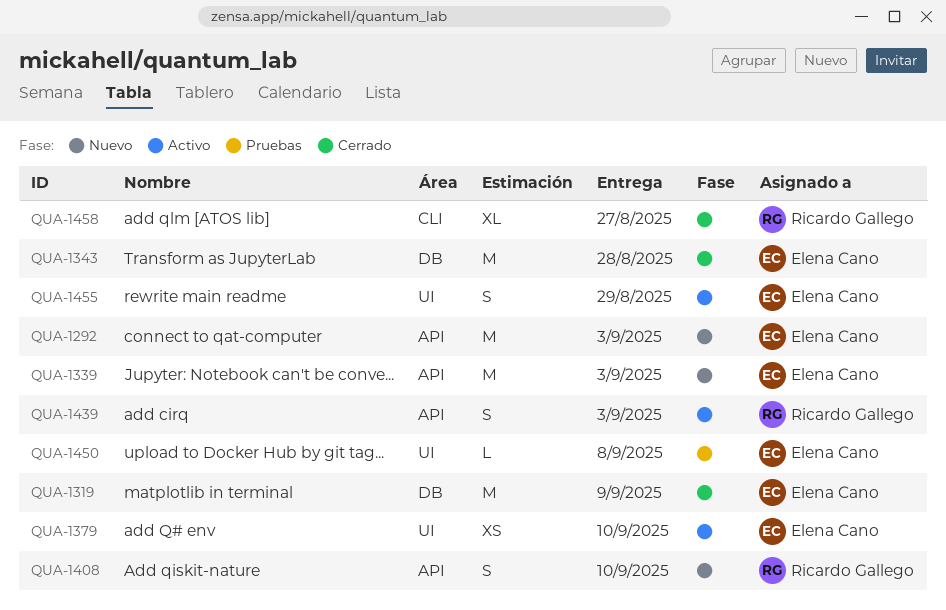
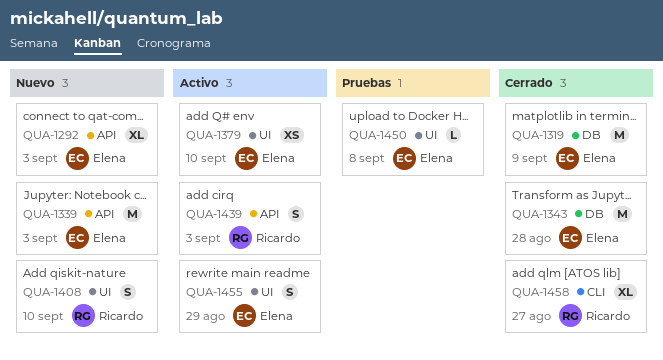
QUA-1292, estimate: M -> XL
QUA-1408, label: API -> UI

